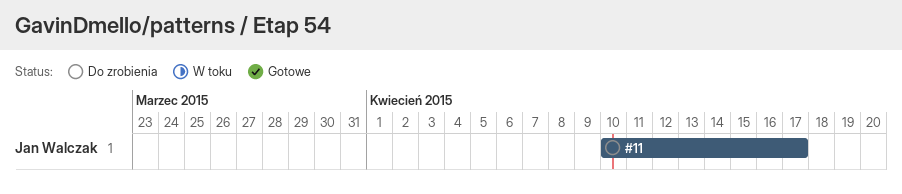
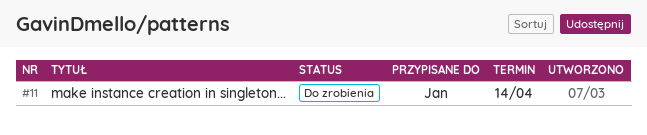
#11, due: Apr 17 -> Apr 14

